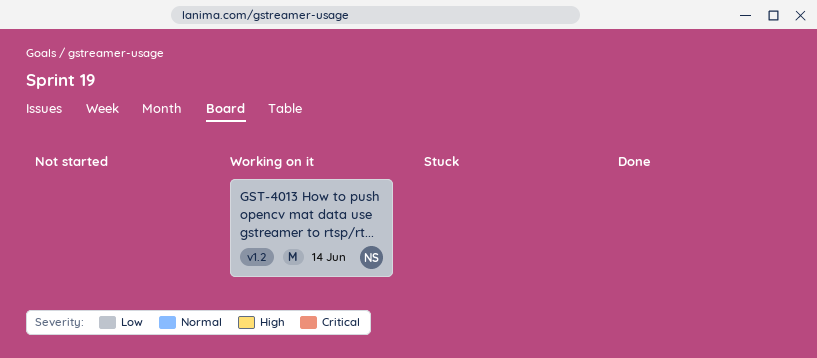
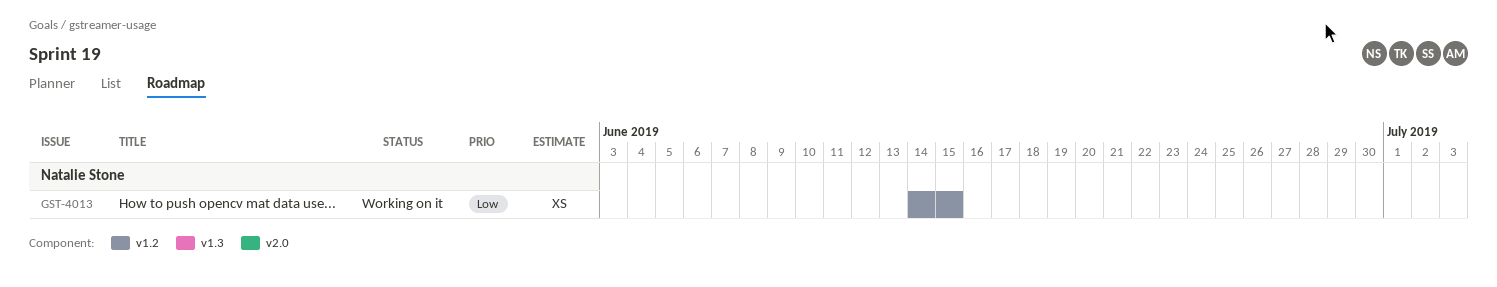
GST-4013, estimate: M -> XS
GST-4013, due: Jun 14 -> Jun 15

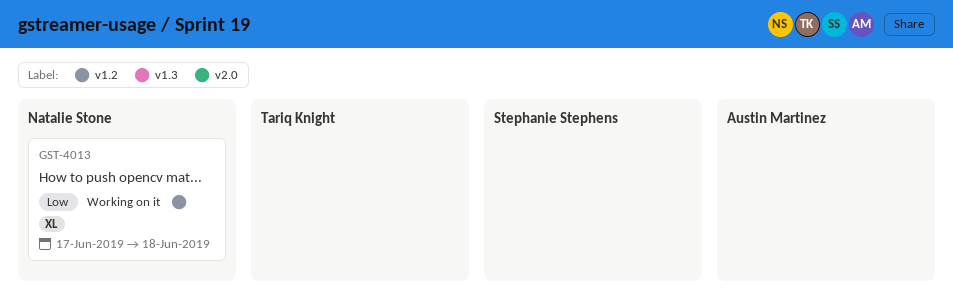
GST-4013, estimate: XS -> XL
GST-4013, start: Jun 14 -> Jun 17
GST-4013, due: Jun 15 -> Jun 18

